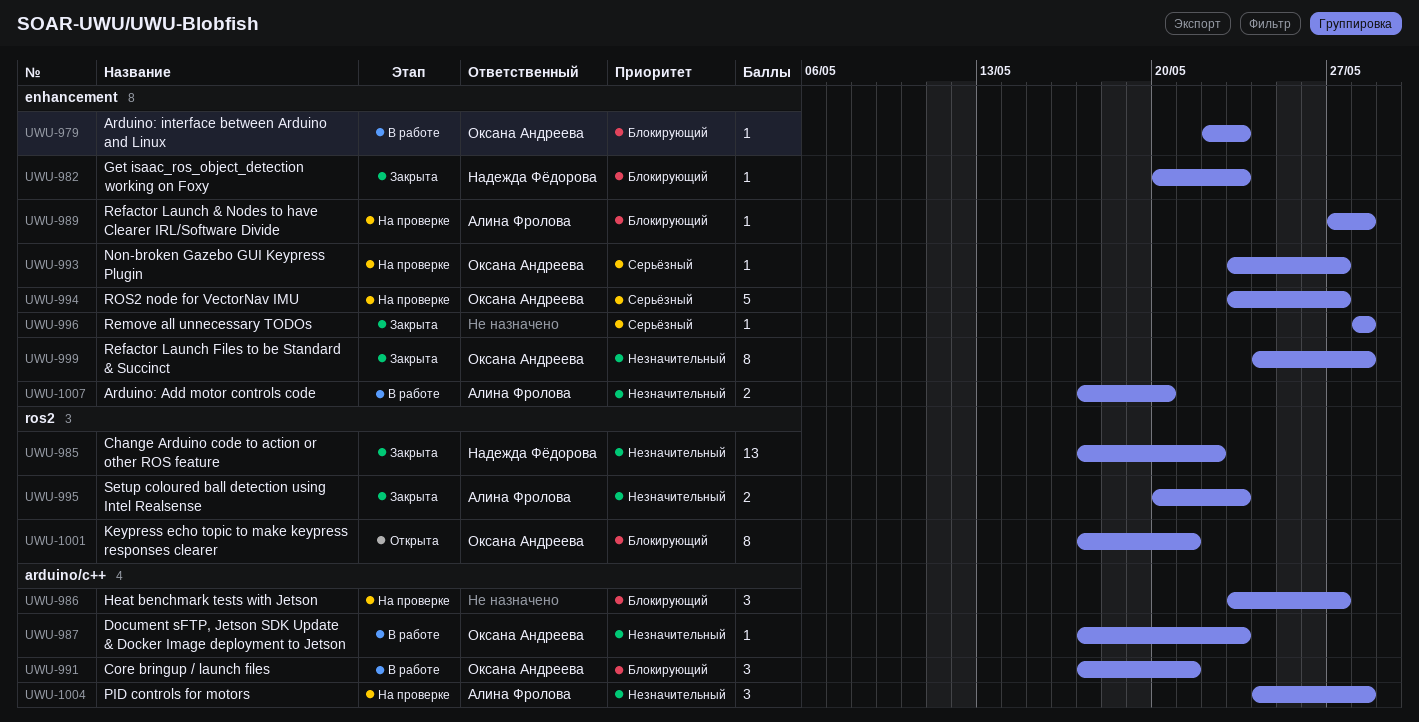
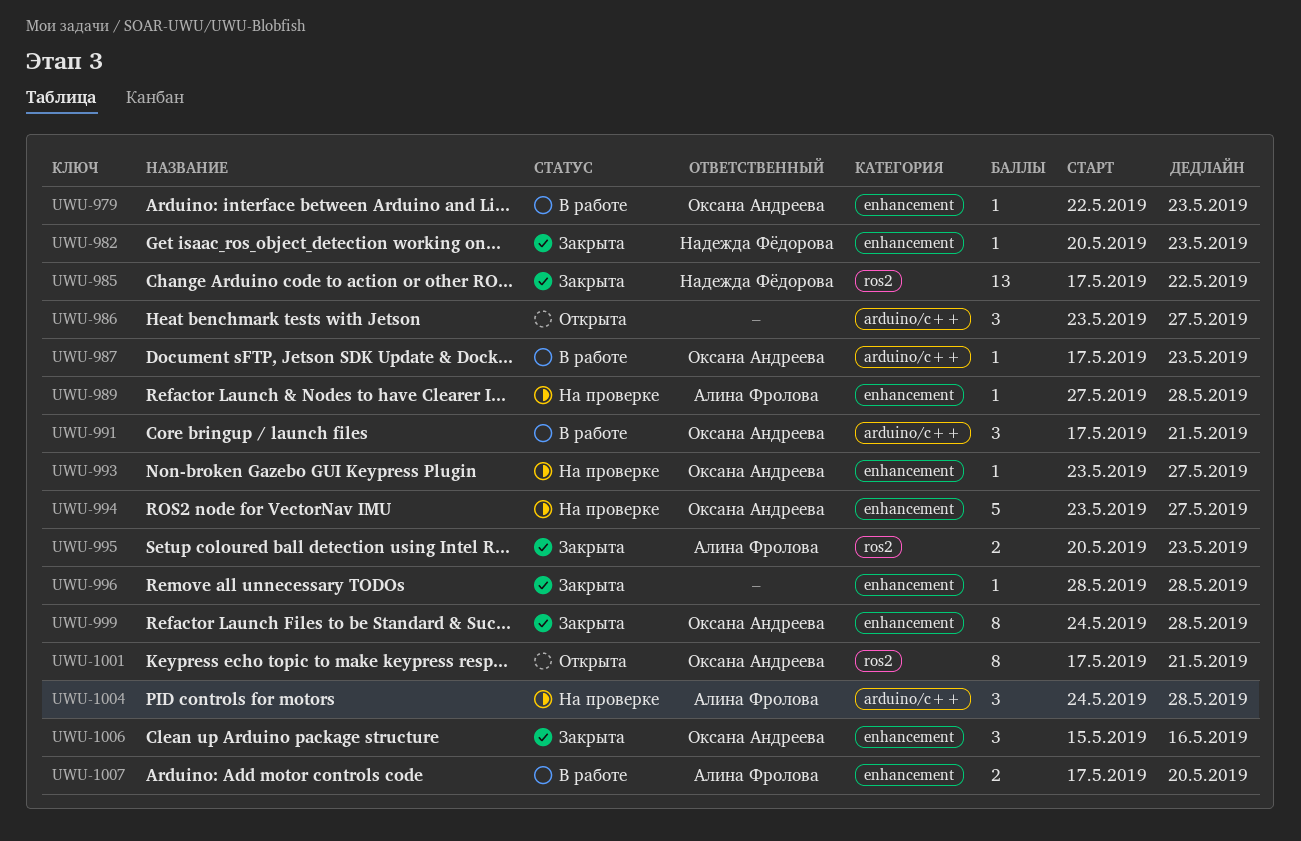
UWU-986, status: На проверке -> Открыта
UWU-1006: none -> present

